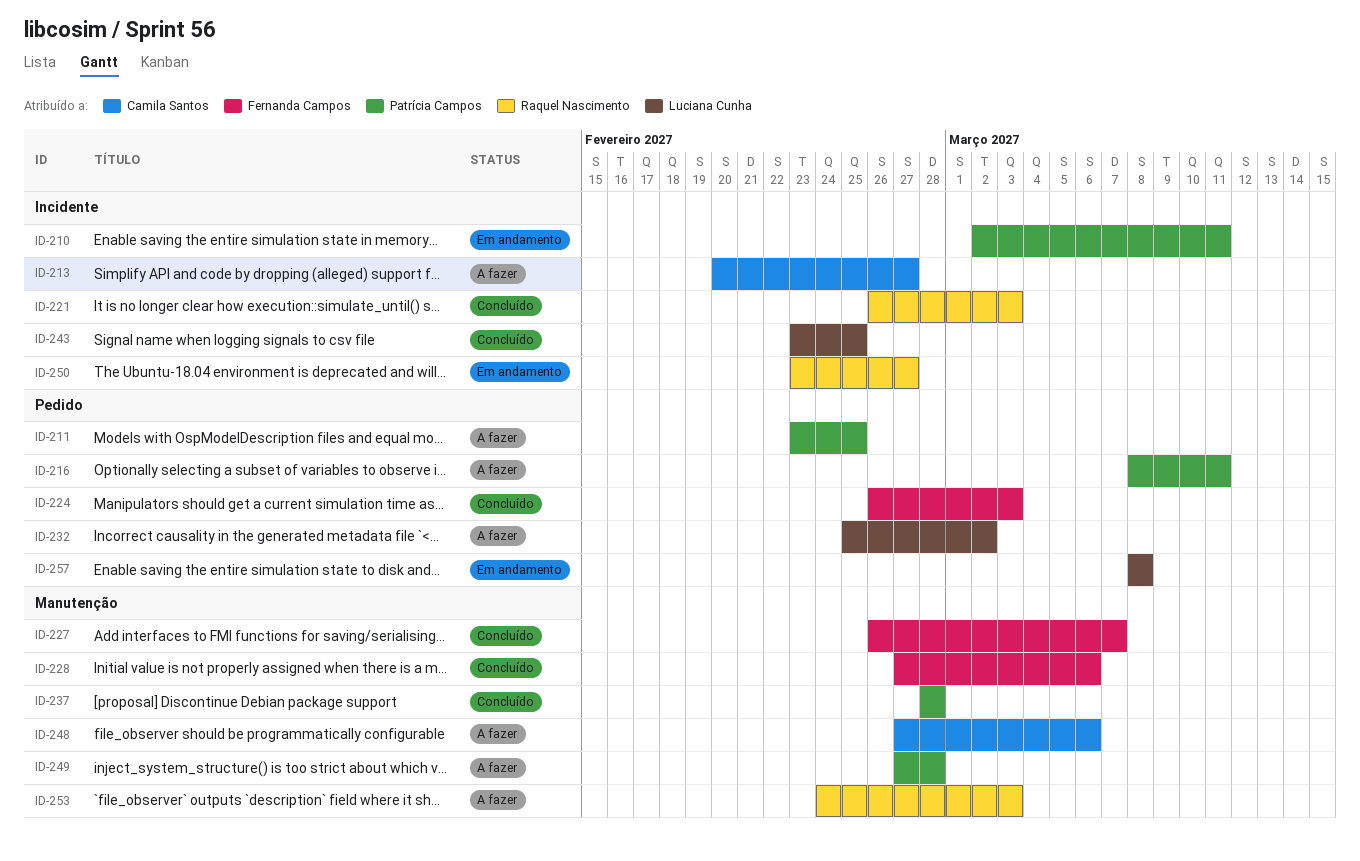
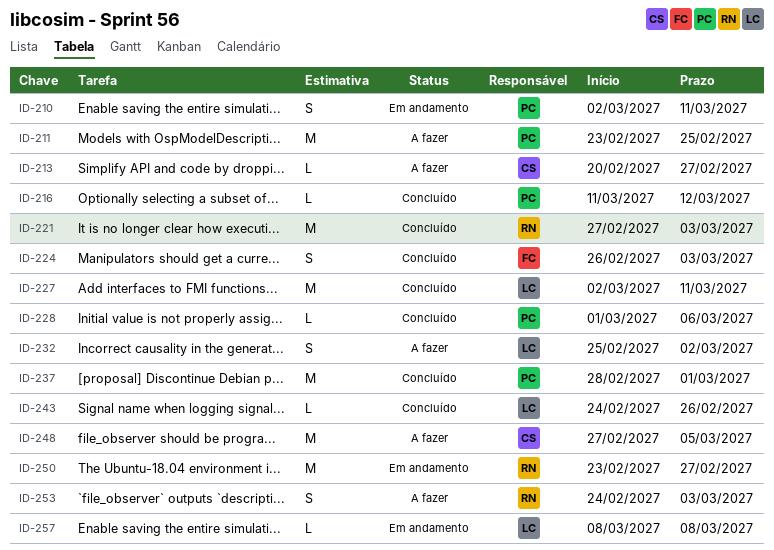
ID-216, status: A fazer -> Concluído
ID-216, start: Mar 8 -> Mar 11
ID-216, due: Mar 11 -> Mar 12
ID-221, start: Feb 26 -> Feb 27
ID-227, owner: Fernanda Campos -> Luciana Cunha
ID-227, start: Feb 26 -> Mar 2
ID-227, due: Mar 7 -> Mar 11
ID-228, owner: Fernanda Campos -> Patrícia Campos
ID-228, start: Feb 27 -> Mar 1
ID-237, due: Feb 28 -> Mar 1
ID-243, start: Feb 23 -> Feb 24
ID-243, due: Feb 25 -> Feb 26
ID-248, due: Mar 6 -> Mar 5
ID-249: present -> none

